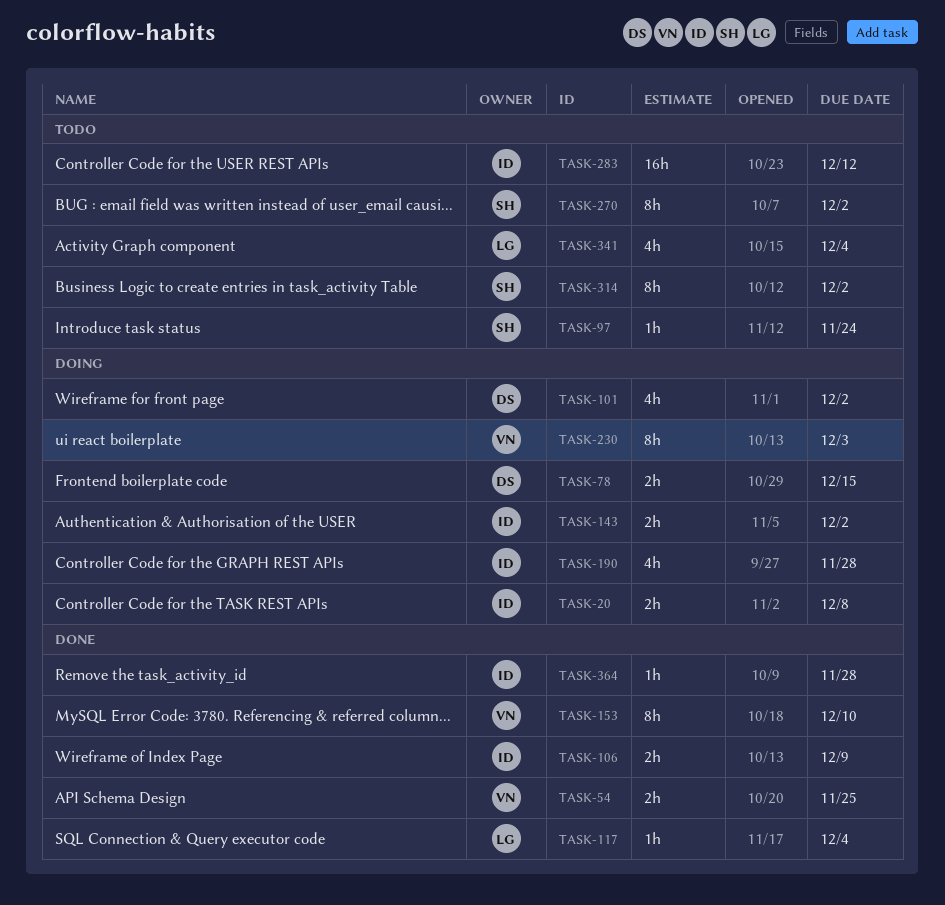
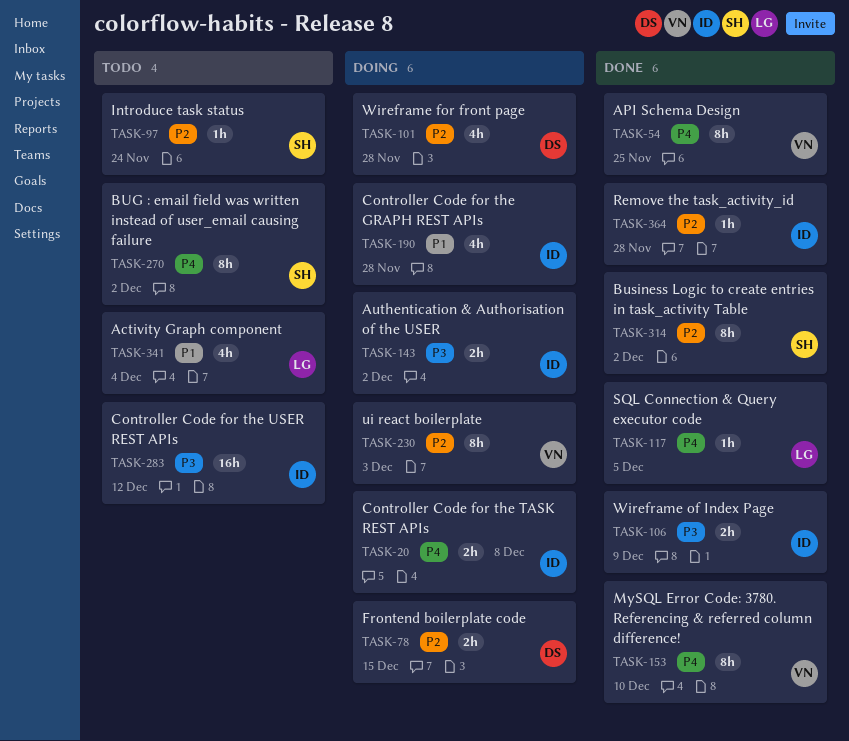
TASK-54, estimate: 2h -> 8h
TASK-101, due: Dec 2 -> Nov 28
TASK-117, due: Dec 4 -> Dec 5
TASK-314, status: Todo -> Done

